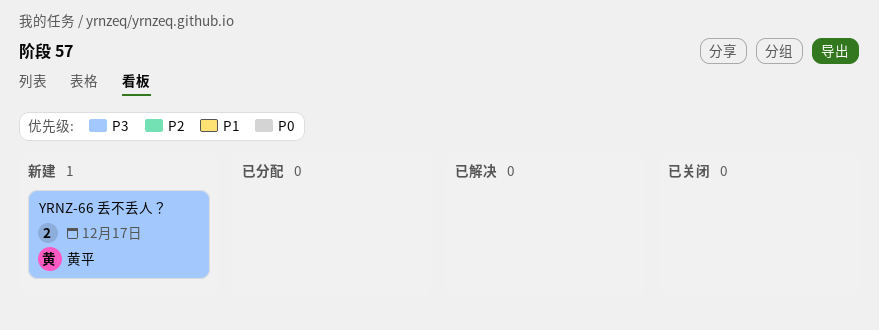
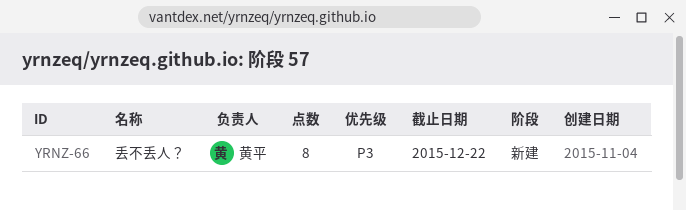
YRNZ-66, estimate: 2 -> 8
YRNZ-66, due: Dec 17 -> Dec 22

